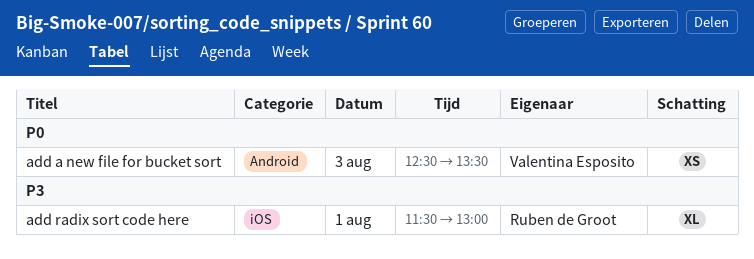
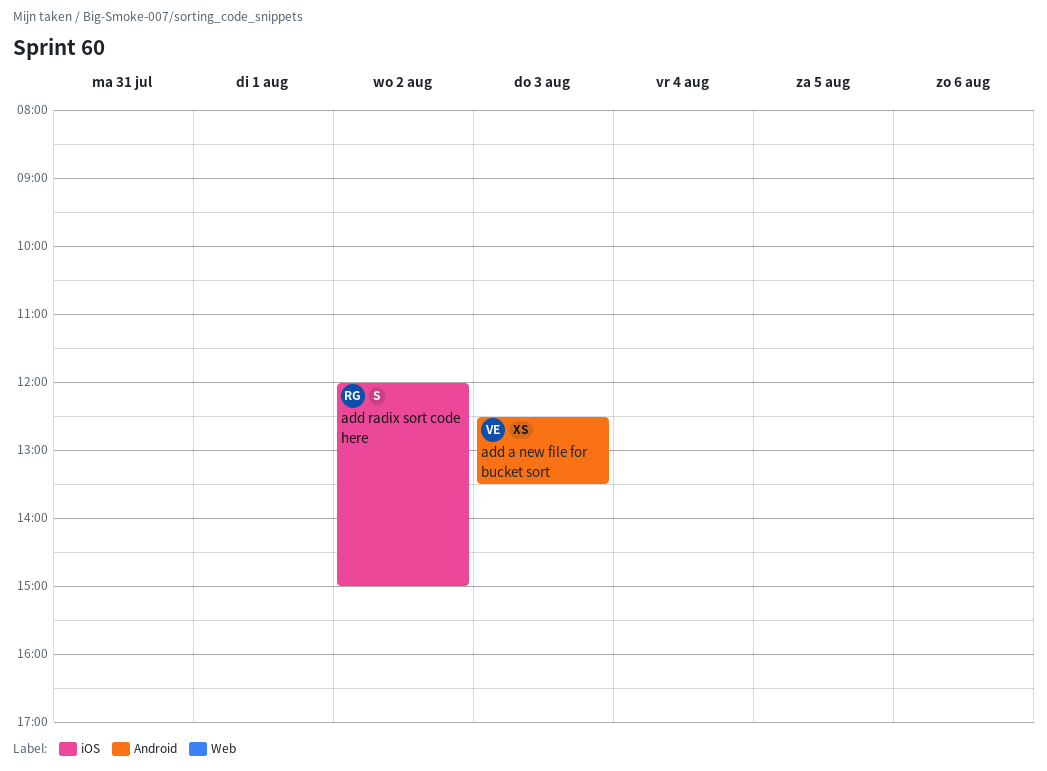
add radix sort code here, estimate: XL -> S
add radix sort code here, day: Aug 1 -> Aug 2
add radix sort code here, begins: 11:30 -> 12:00
add radix sort code here, ends: 13:00 -> 15:00

